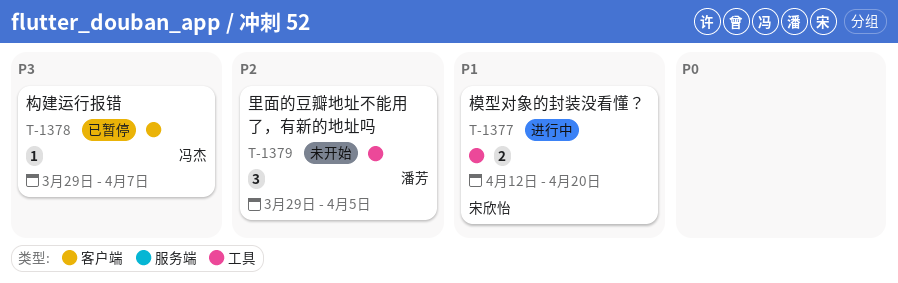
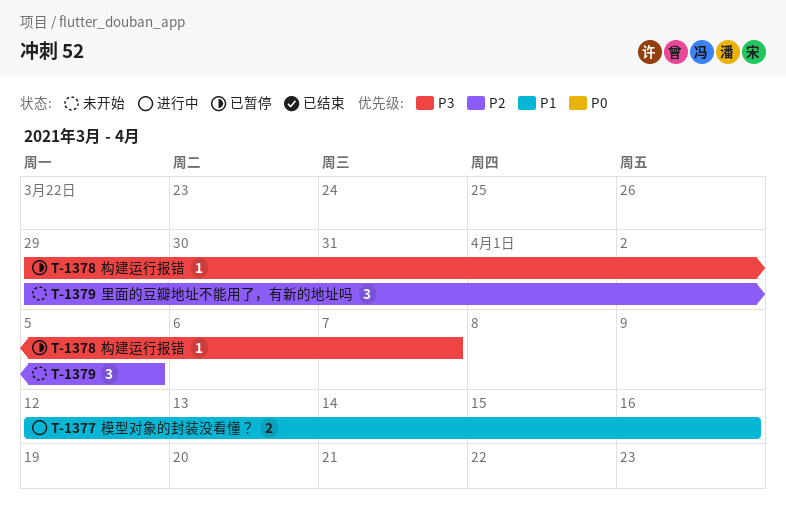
T-1377, due: Apr 20 -> Apr 16

